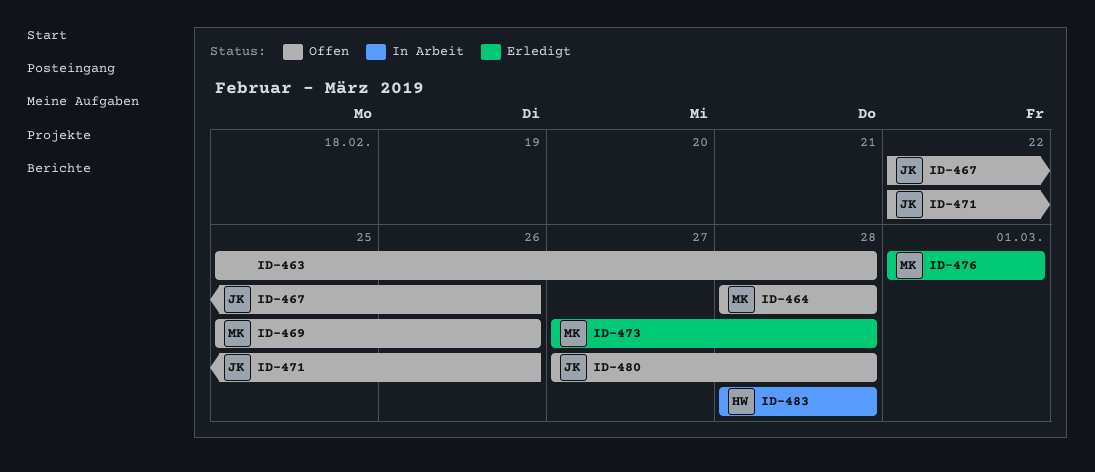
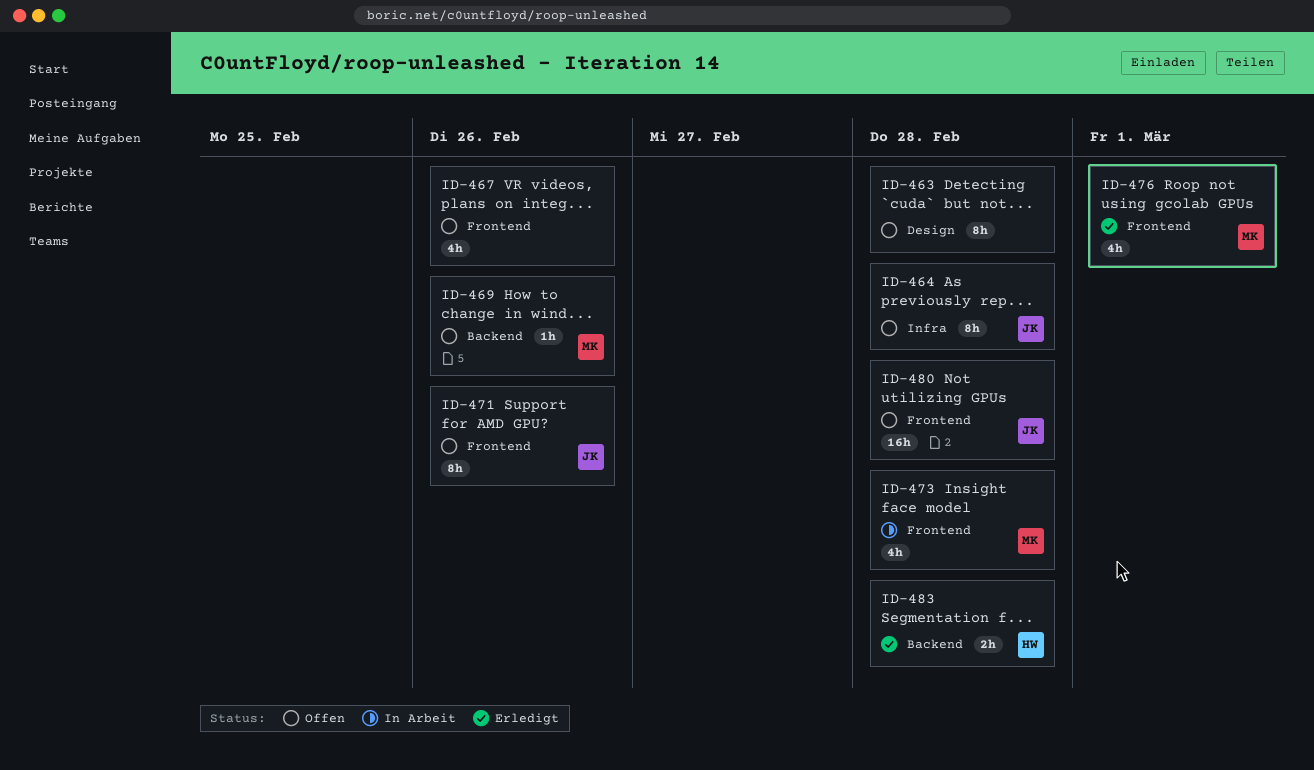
ID-464, owner: MK -> JK
ID-467, owner: JK -> none
ID-473, status: Erledigt -> In Arbeit
ID-483, status: In Arbeit -> Erledigt

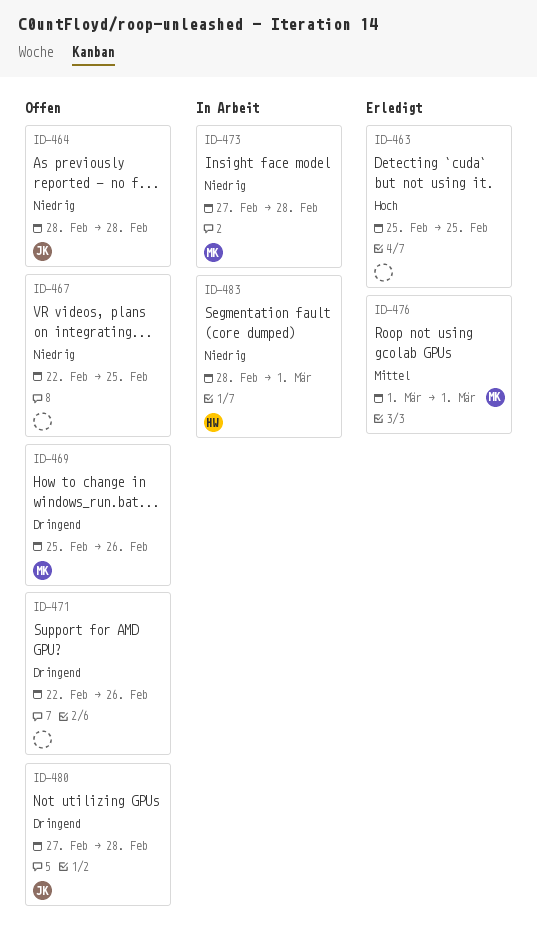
ID-463, status: Offen -> Erledigt
ID-463, due: Feb 28 -> Feb 25
ID-467, due: Feb 26 -> Feb 25
ID-471, owner: JK -> none
ID-483, status: Erledigt -> In Arbeit
ID-483, due: Feb 28 -> Mar 1

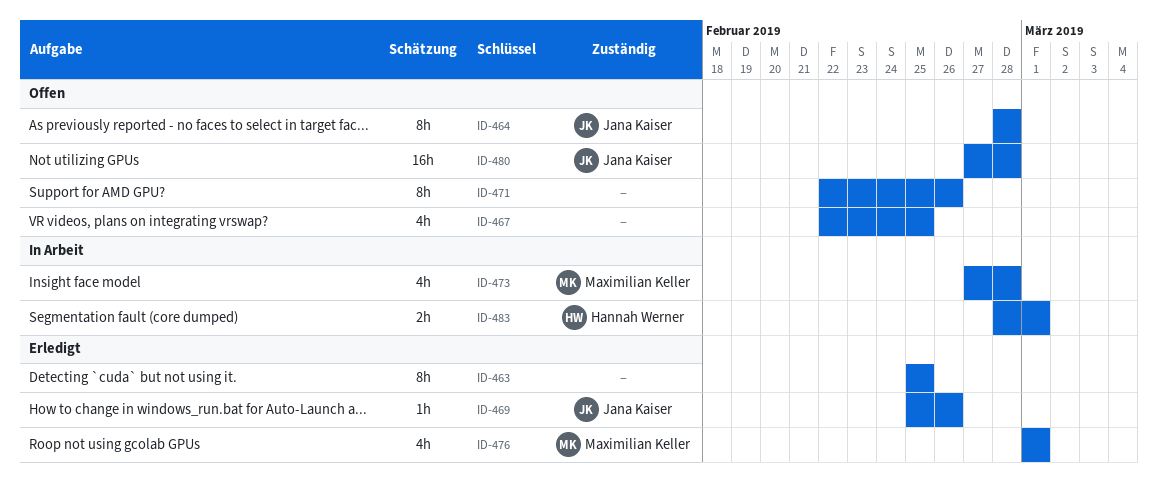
ID-469, status: Offen -> Erledigt
ID-469, owner: Maximilian Keller -> Jana Kaiser

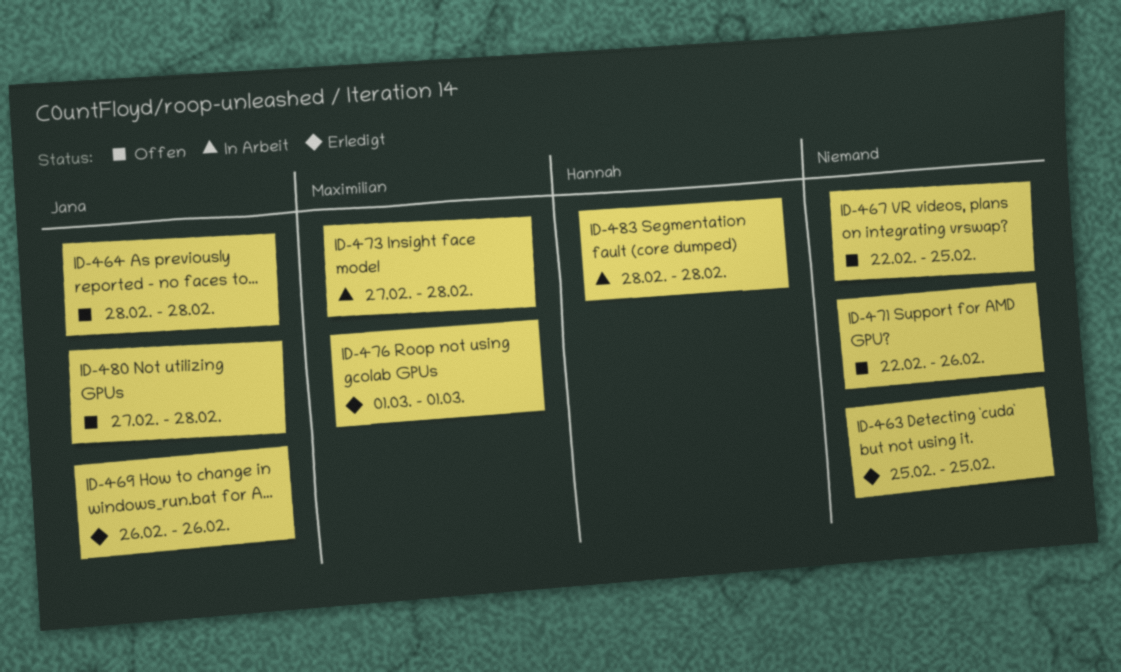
ID-469, start: Feb 25 -> Feb 26
ID-483, due: Mar 1 -> Feb 28

